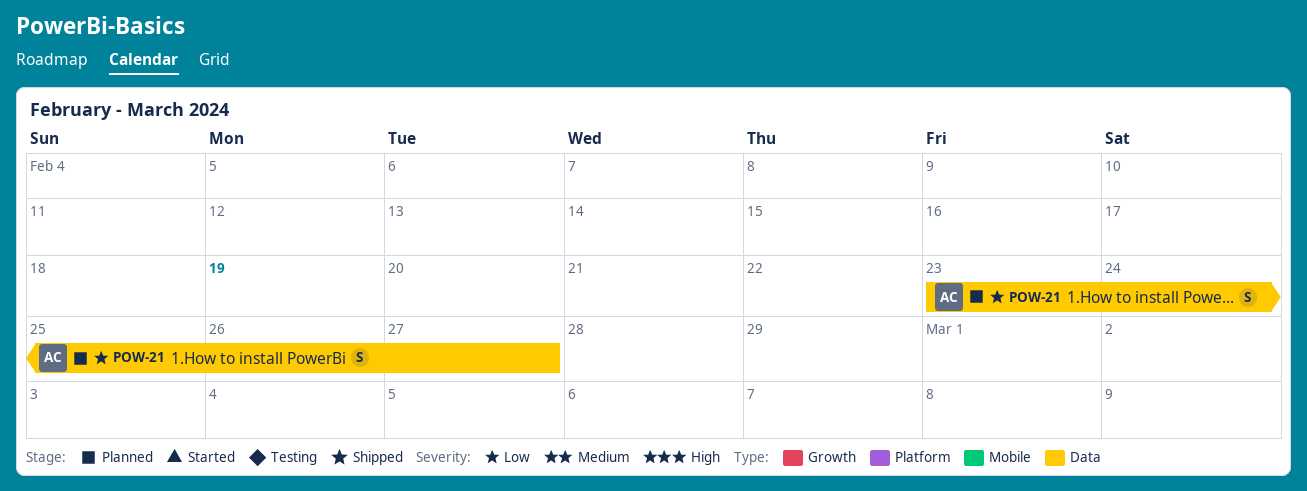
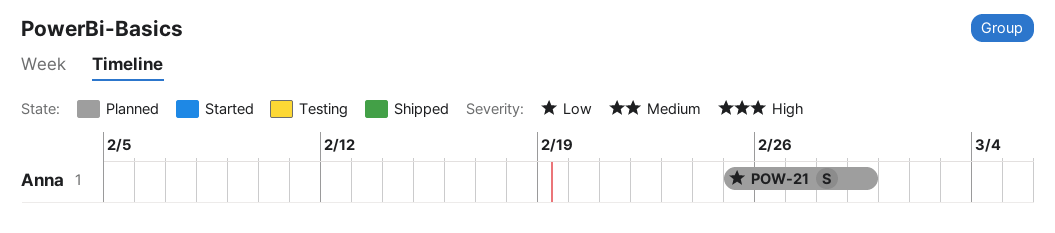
POW-21, start: Feb 23 -> Feb 25
POW-21, due: Feb 27 -> Feb 29

